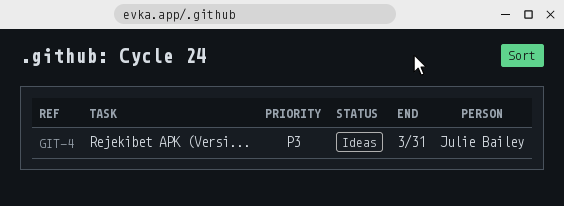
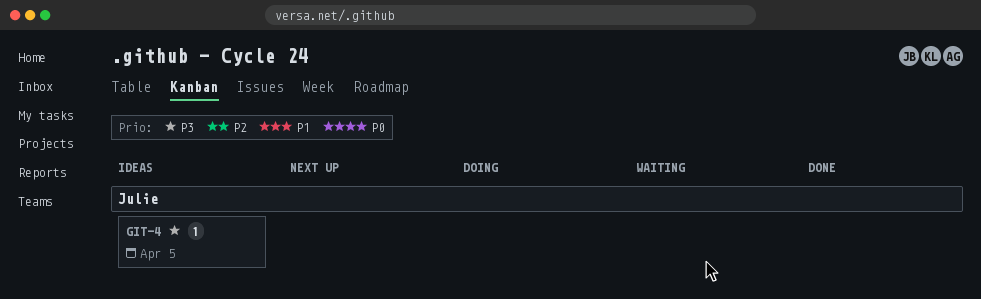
GIT-4, due: Mar 31 -> Apr 5

